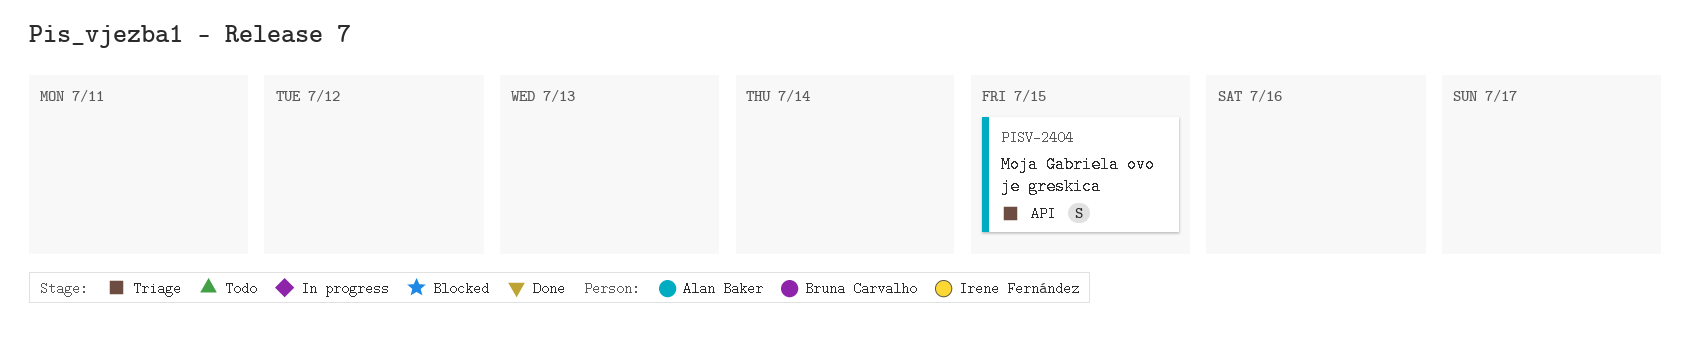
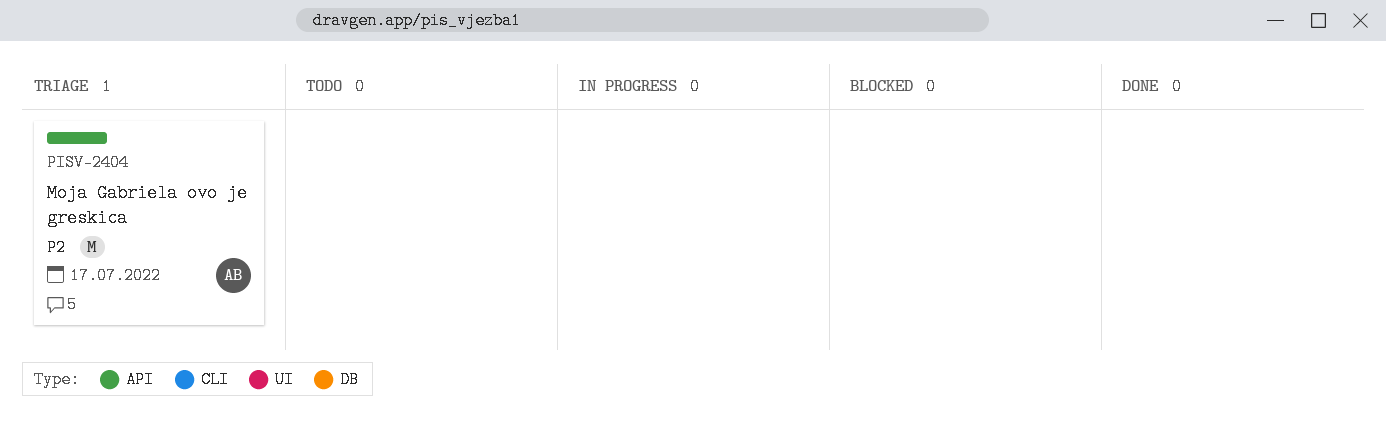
PISV-2404, estimate: S -> M
PISV-2404, due: Jul 15 -> Jul 17

